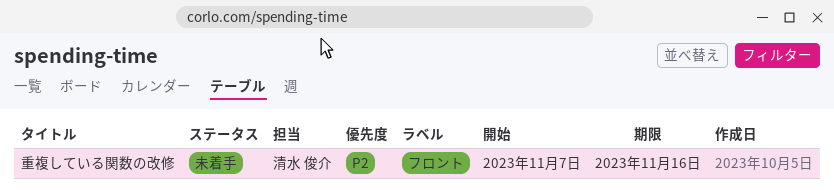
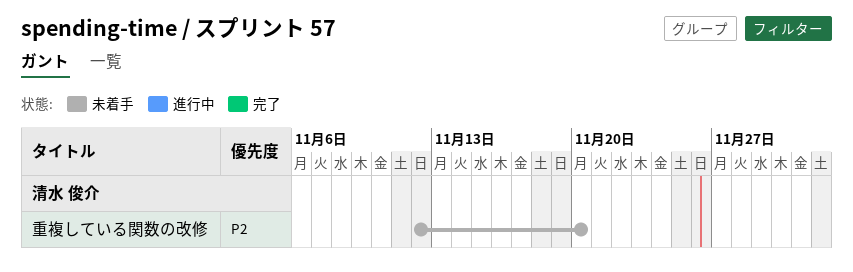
重複している関数の改修, start: Nov 7 -> Nov 12
重複している関数の改修, due: Nov 16 -> Nov 20

